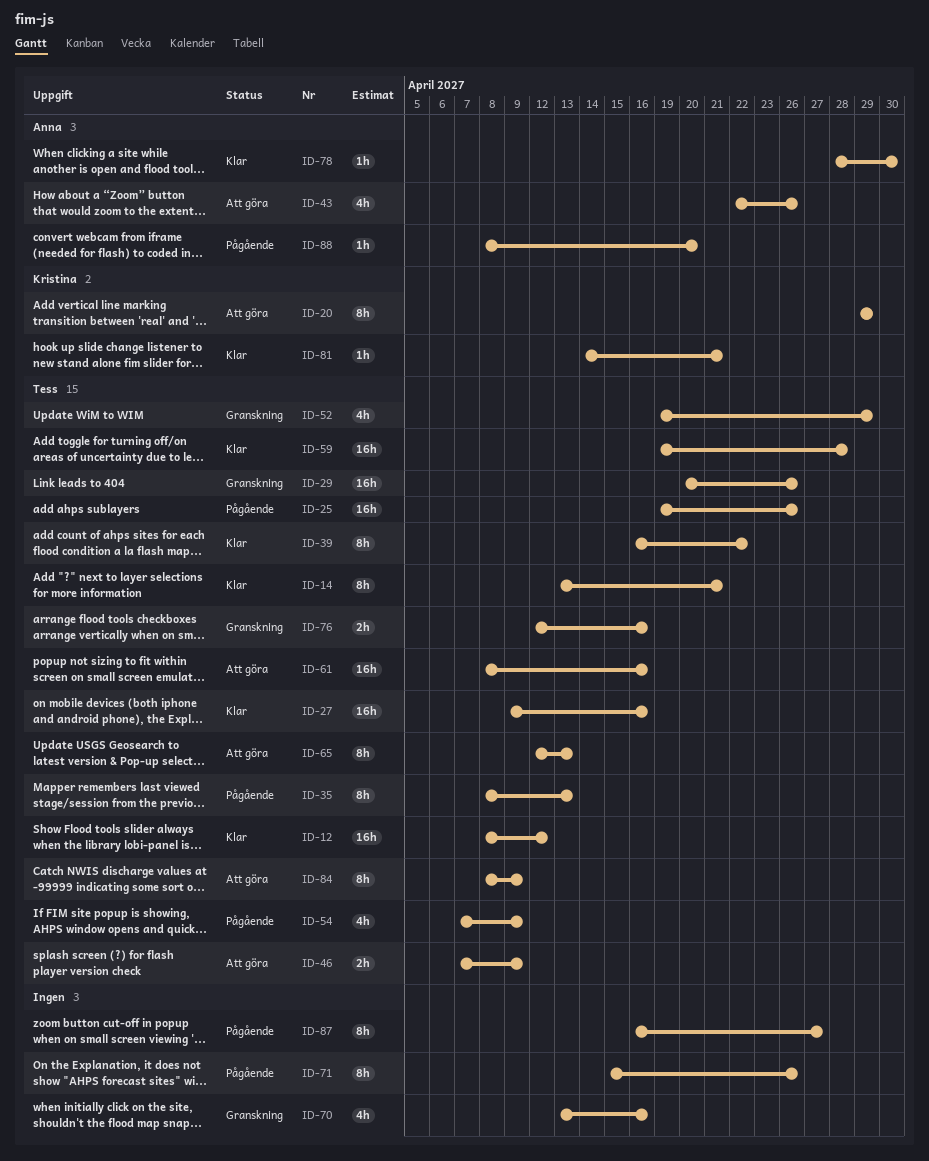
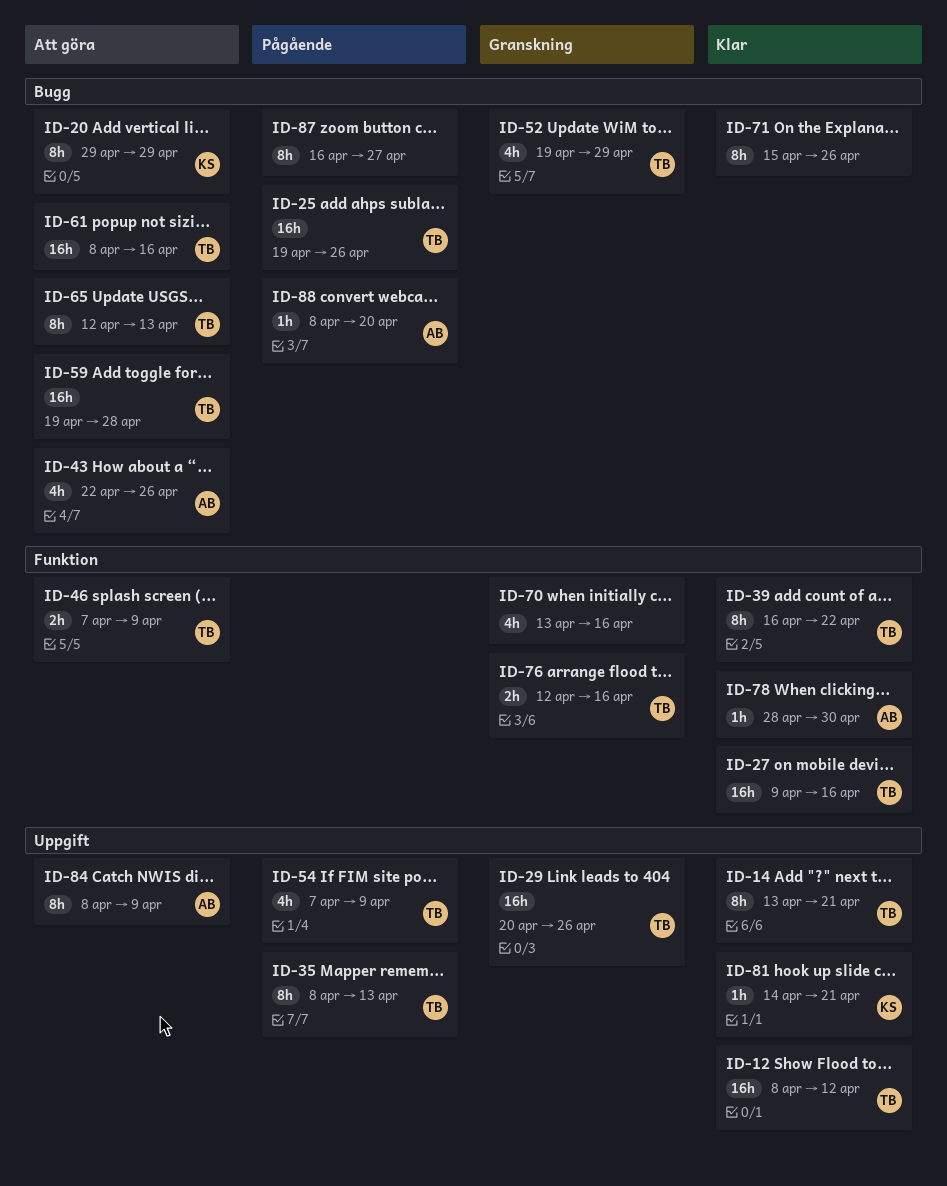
ID-59, status: Klar -> Att göra
ID-71, status: Pågående -> Klar
ID-84, owner: Tess -> Anna

